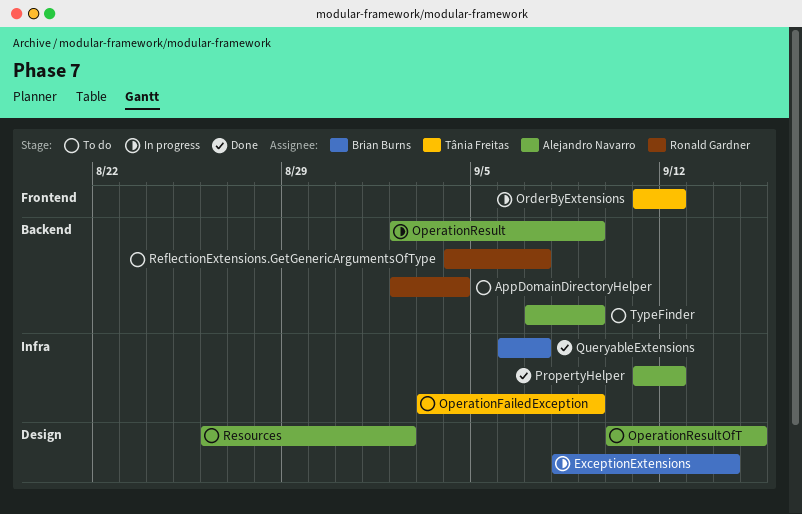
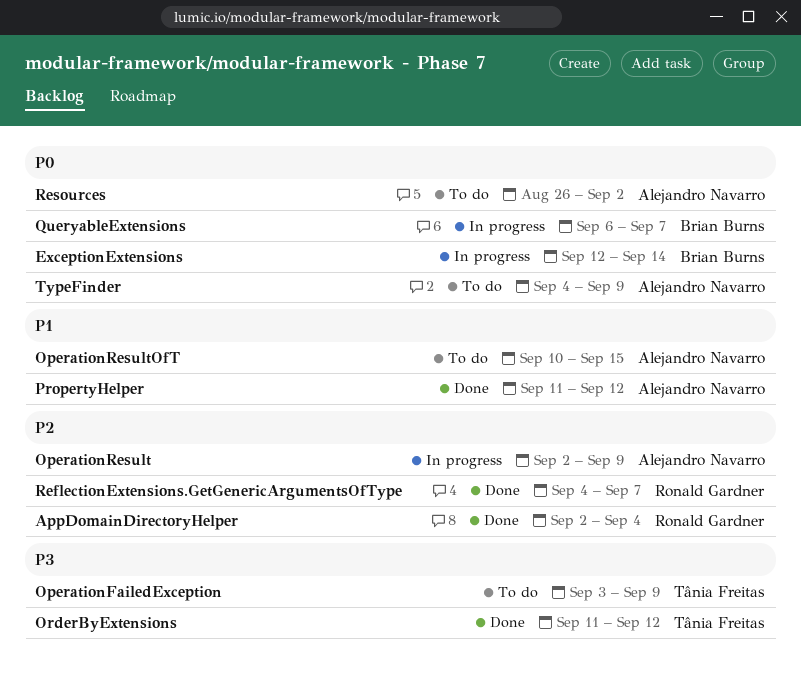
AppDomainDirectoryHelper, status: To do -> Done
ExceptionExtensions, start: Sep 8 -> Sep 12
OrderByExtensions, status: In progress -> Done
QueryableExtensions, status: Done -> In progress
ReflectionExtensions.GetGenericArgumentsOfType, status: To do -> Done
TypeFinder, start: Sep 7 -> Sep 4

